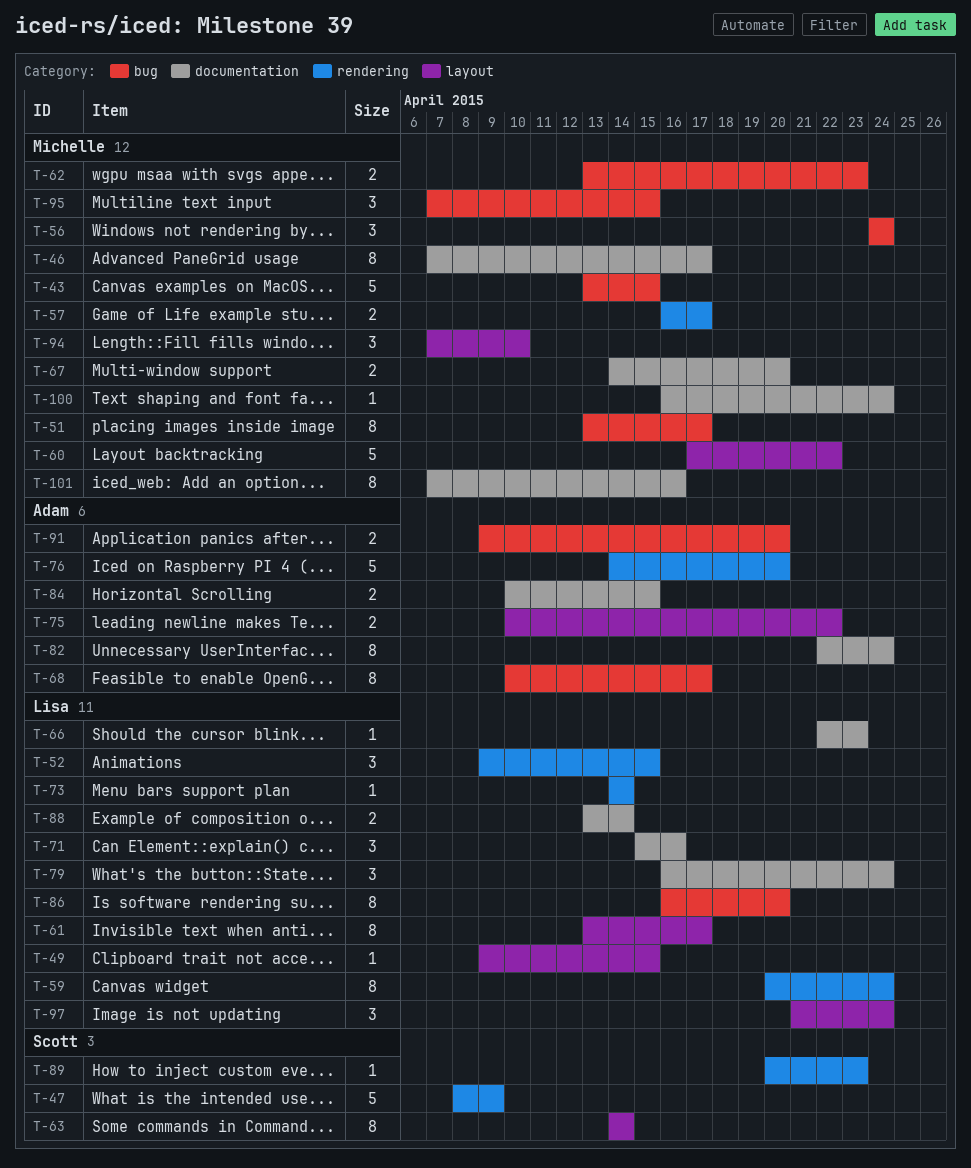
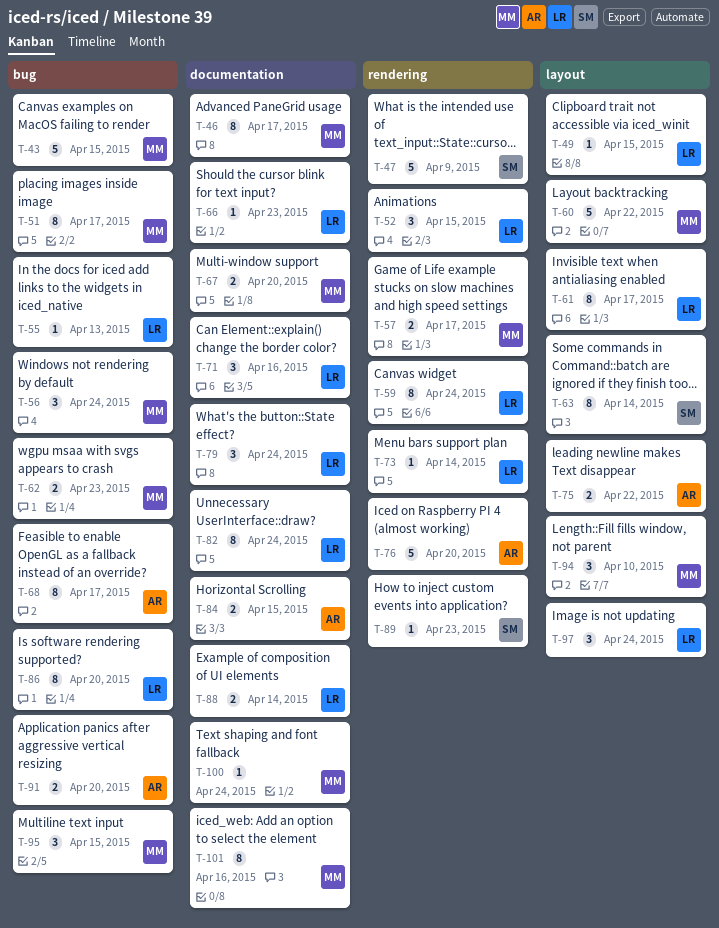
T-55: none -> present
T-82, owner: Adam -> Lisa

